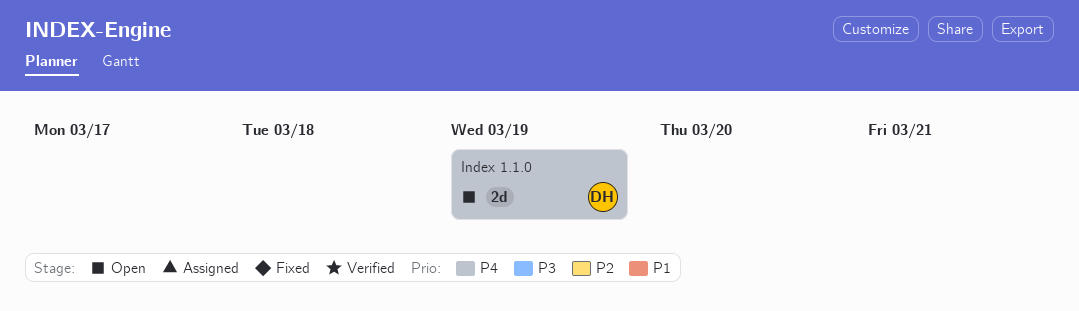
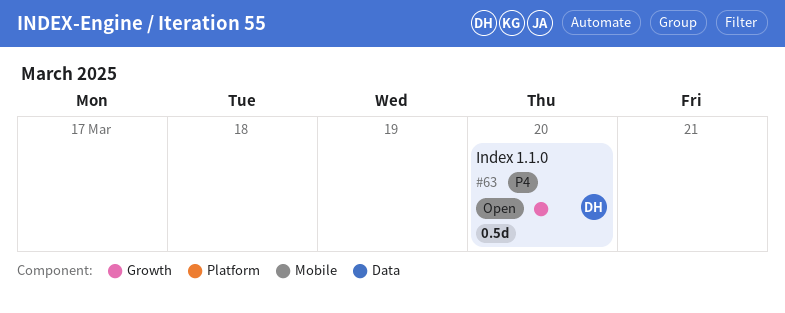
Index 1.1.0, estimate: 2d -> 0.5d
Index 1.1.0, due: Mar 19 -> Mar 20

